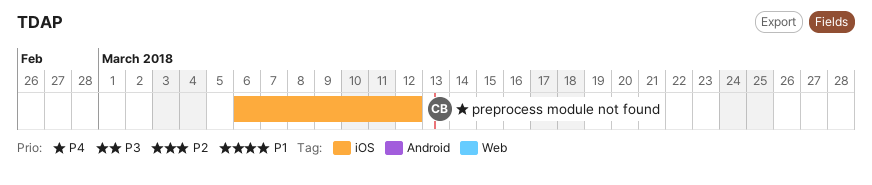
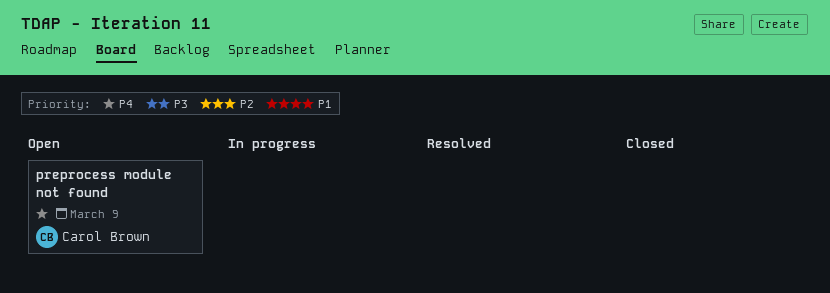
preprocess module not found, due: Mar 12 -> Mar 9

